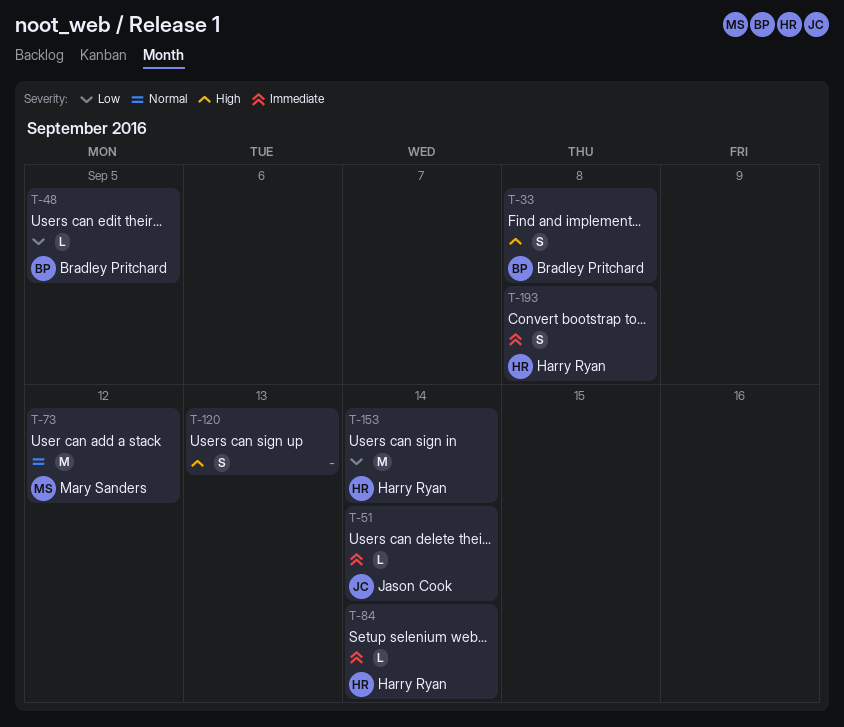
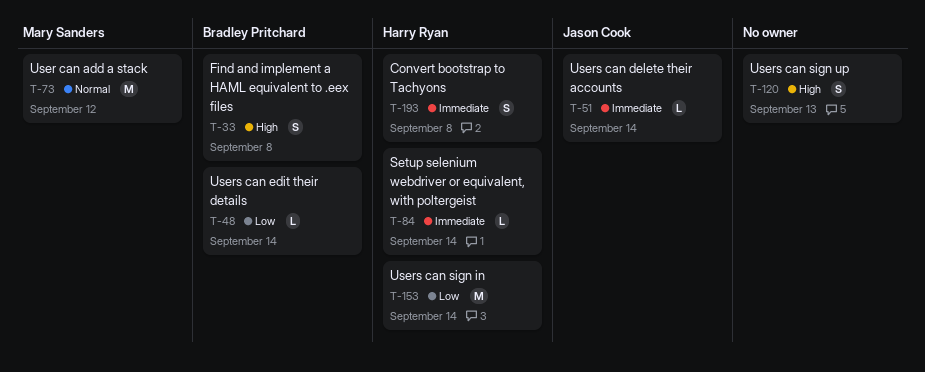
T-48, due: Sep 5 -> Sep 14

